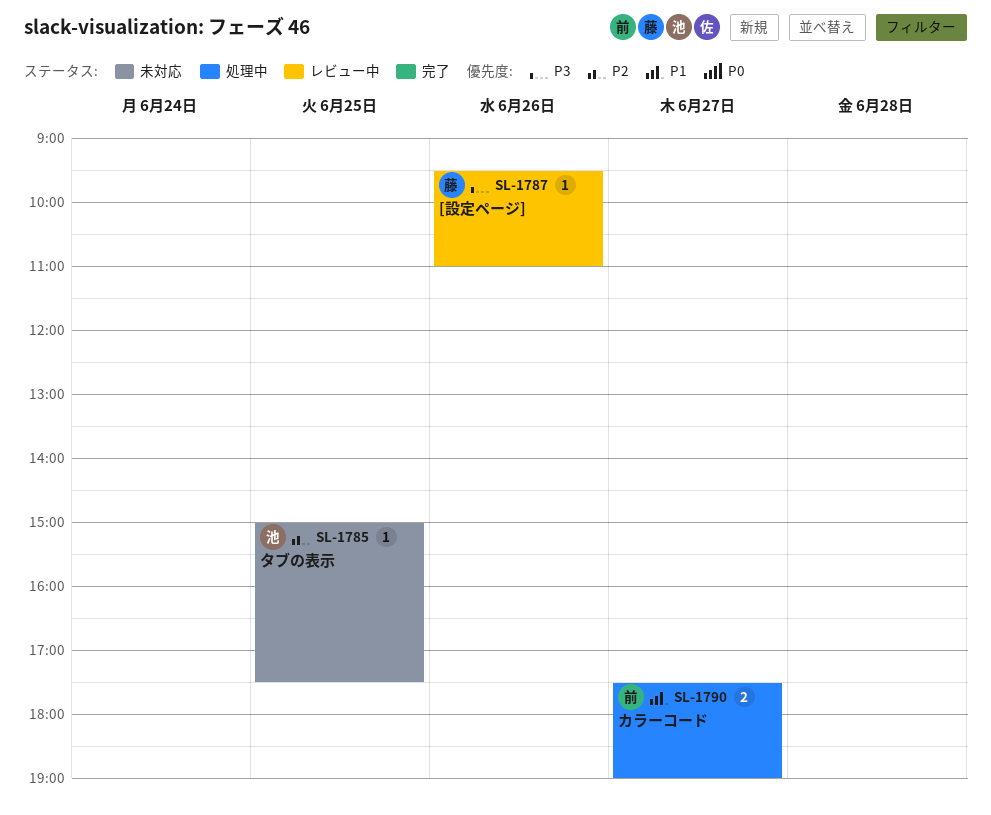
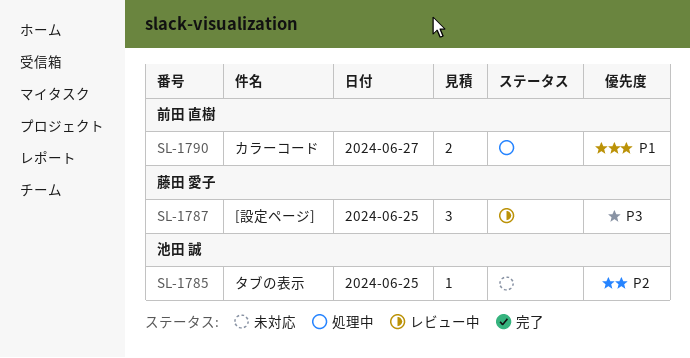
SL-1787, estimate: 1 -> 3
SL-1787, day: Jun 26 -> Jun 25

